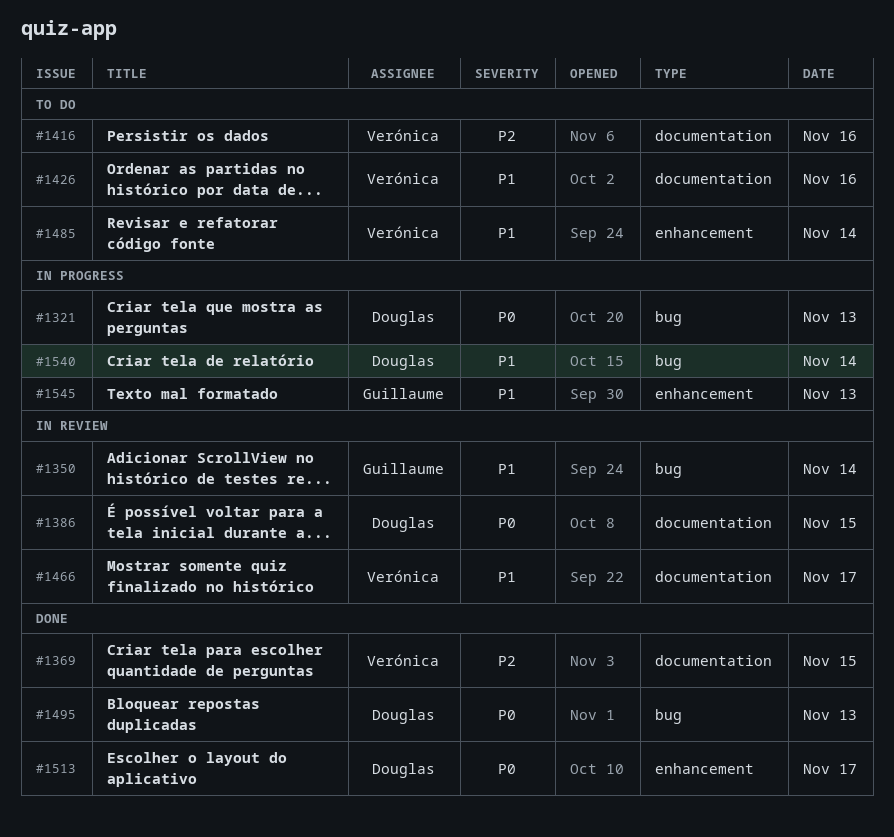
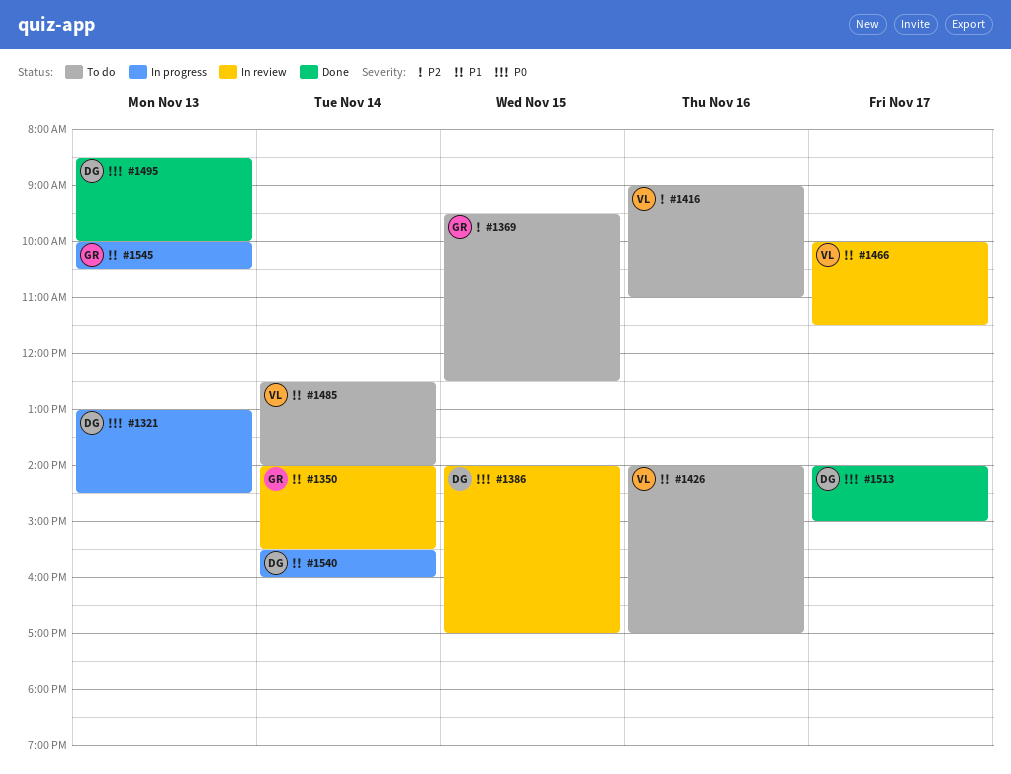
#1369, status: Done -> To do
#1369, owner: Verónica -> Guillaume

